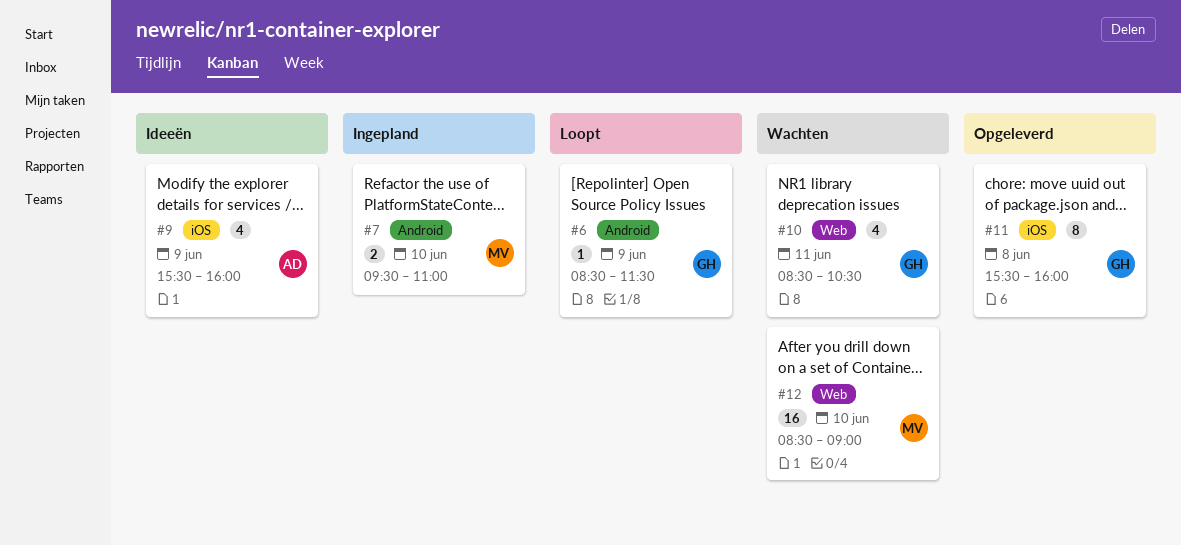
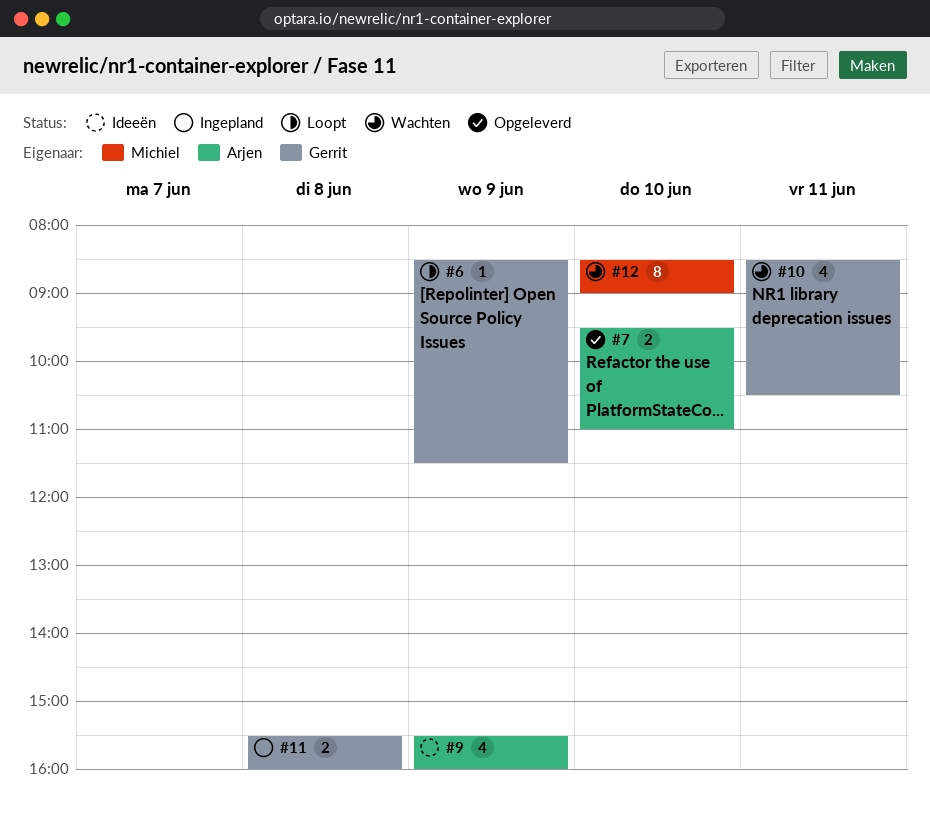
#7, status: Ingepland -> Opgeleverd
#7, owner: Michiel -> Arjen
#11, status: Opgeleverd -> Ingepland
#11, estimate: 8 -> 2
#12, estimate: 16 -> 8

